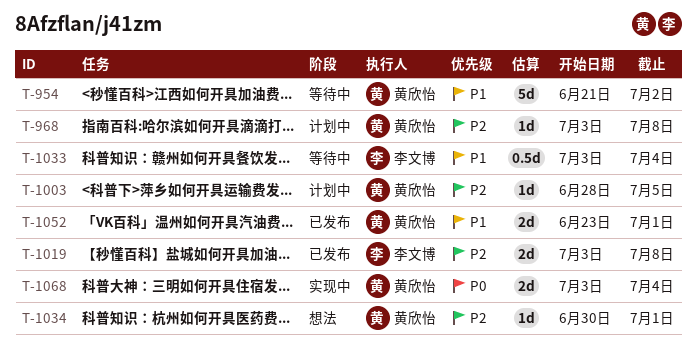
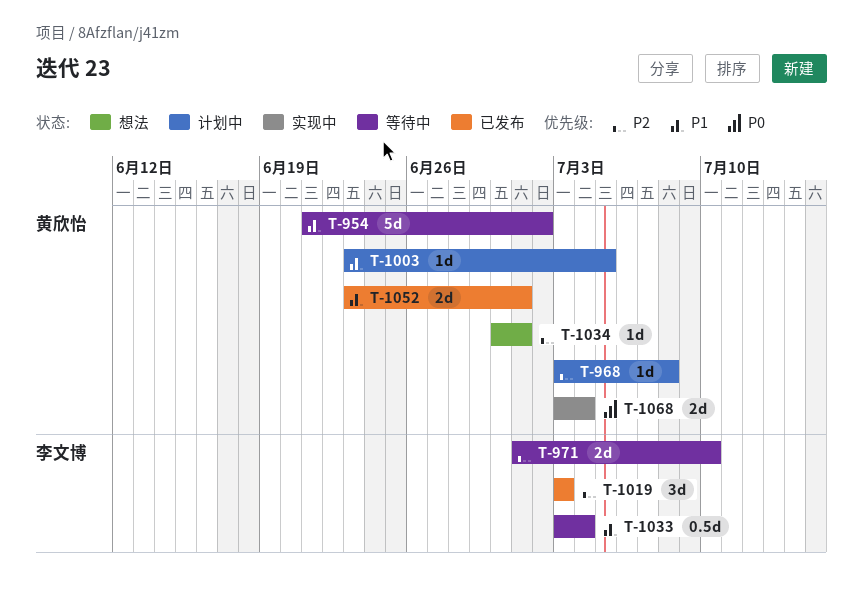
T-971: none -> present
T-1003, priority: P2 -> P1
T-1003, start: Jun 28 -> Jun 23
T-1019, estimate: 2d -> 3d
T-1019, due: Jul 8 -> Jul 3

